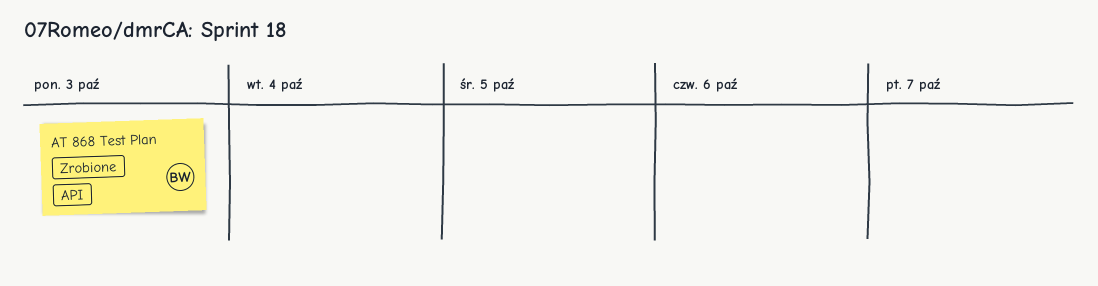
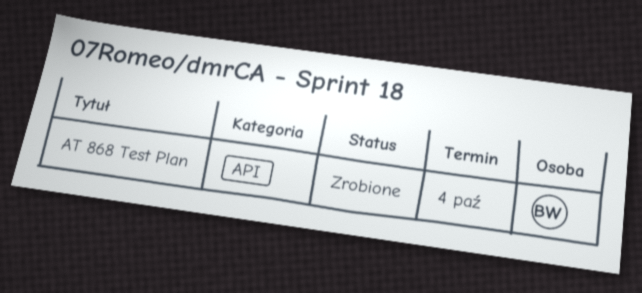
AT 868 Test Plan, due: Oct 3 -> Oct 4

